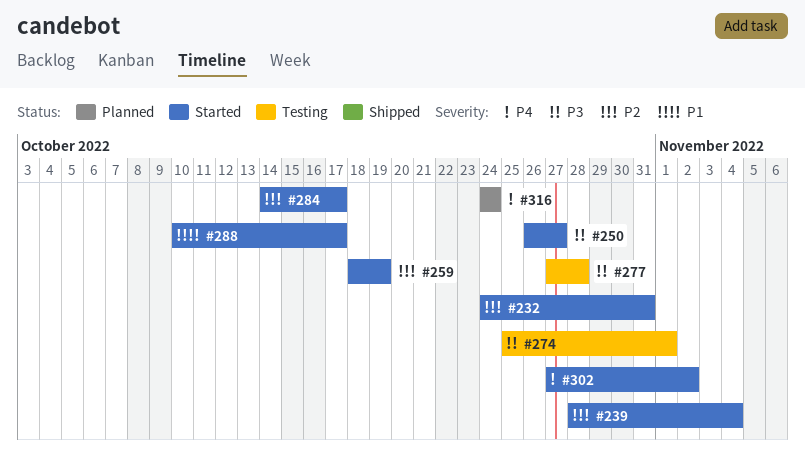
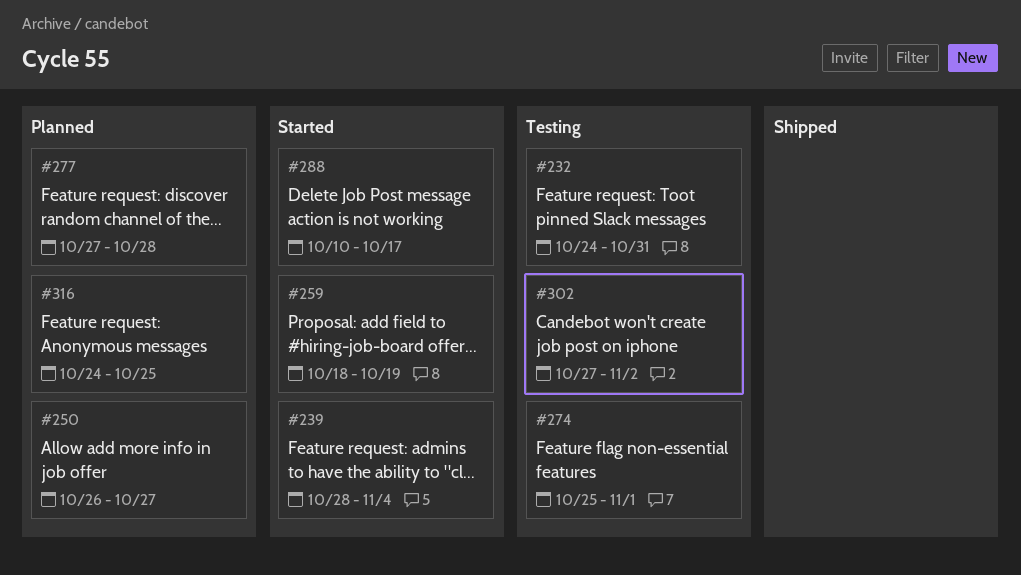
#232, status: Started -> Testing
#250, status: Started -> Planned
#277, status: Testing -> Planned
#284: present -> none
#302, status: Started -> Testing
#316, due: Oct 24 -> Oct 25

